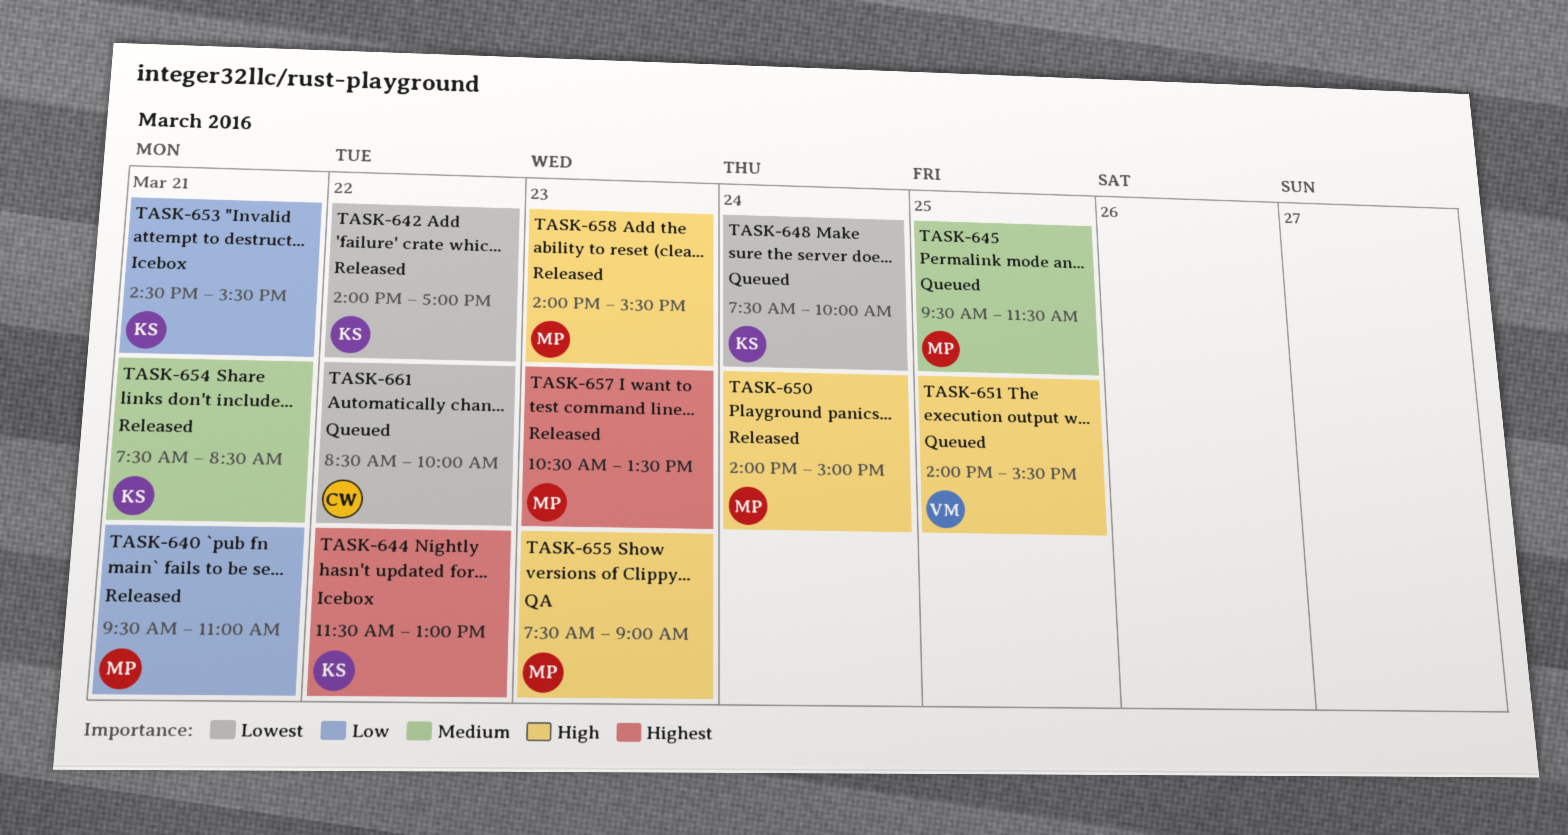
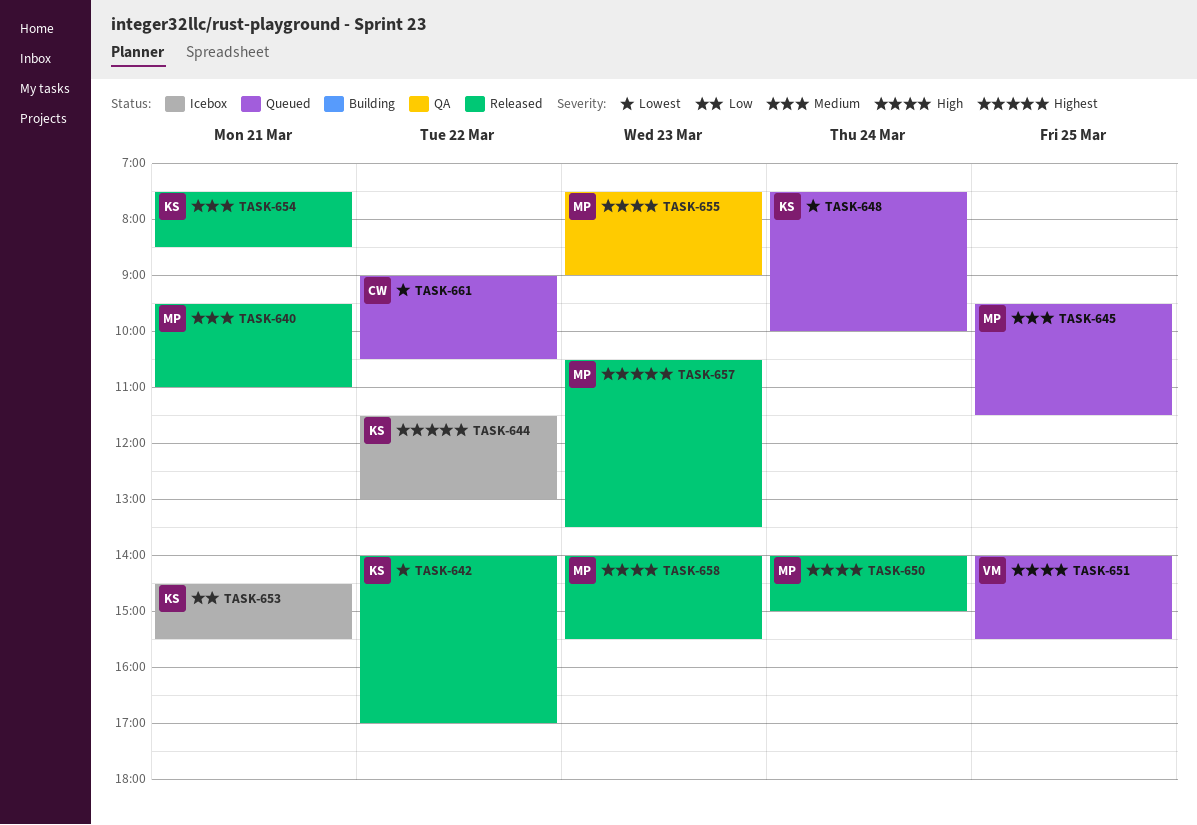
TASK-640, priority: Low -> Medium
TASK-661, begins: 08:30 -> 09:00
TASK-661, ends: 10:00 -> 10:30

